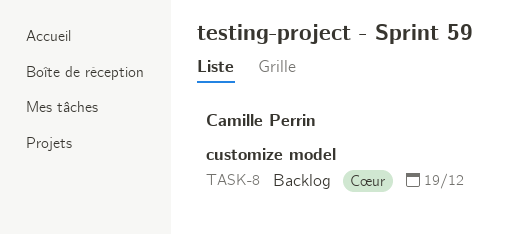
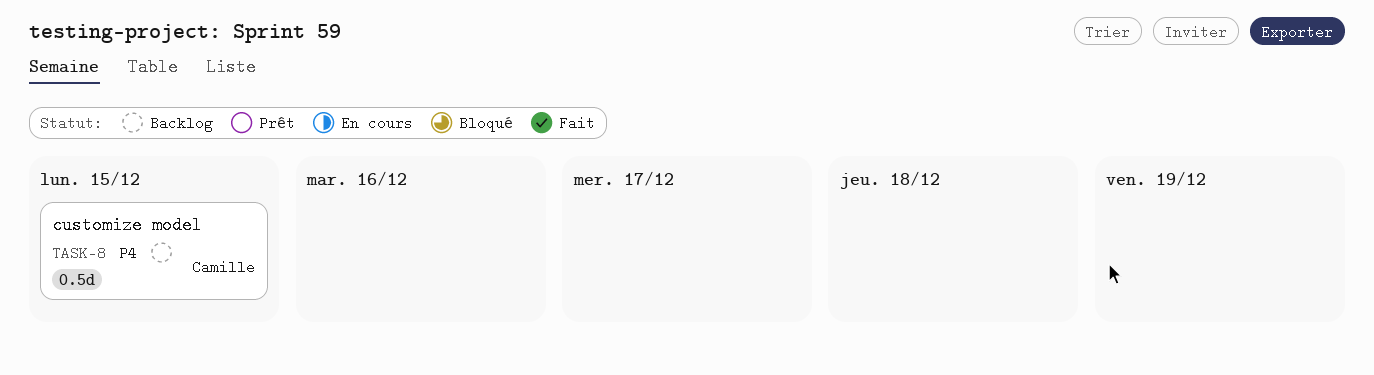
TASK-8, due: Dec 19 -> Dec 15

